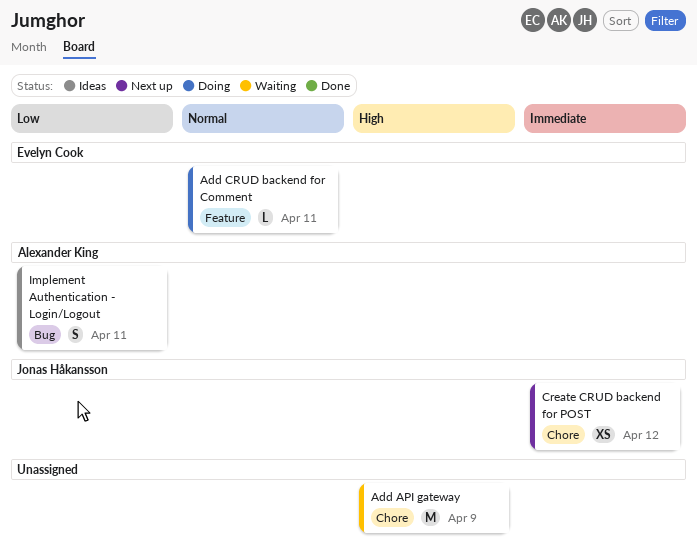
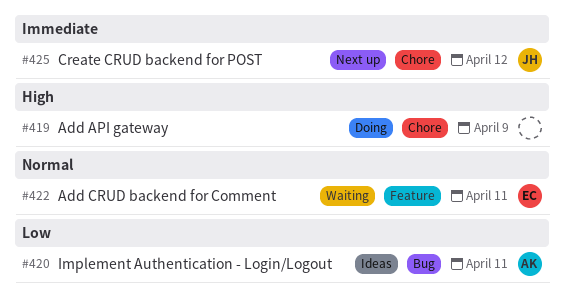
Add API gateway, status: Waiting -> Doing
Add CRUD backend for Comment, status: Doing -> Waiting

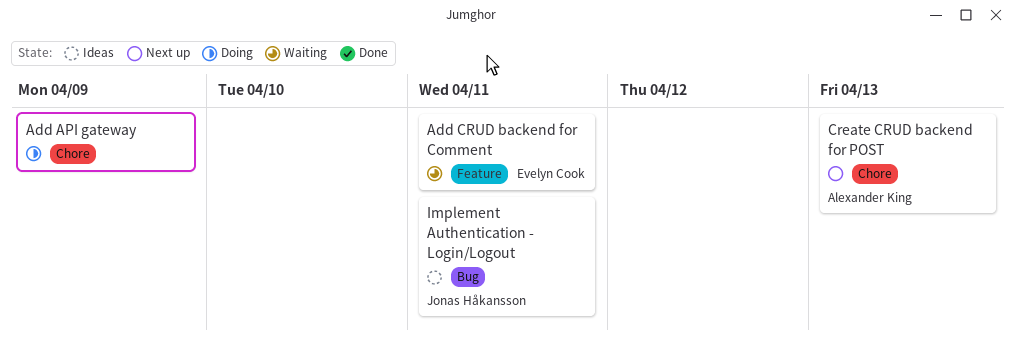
Create CRUD backend for POST, owner: Jonas Håkansson -> Alexander King
Create CRUD backend for POST, due: Apr 12 -> Apr 13
Implement Authentication - Login/Logout, owner: Alexander King -> Jonas Håkansson

